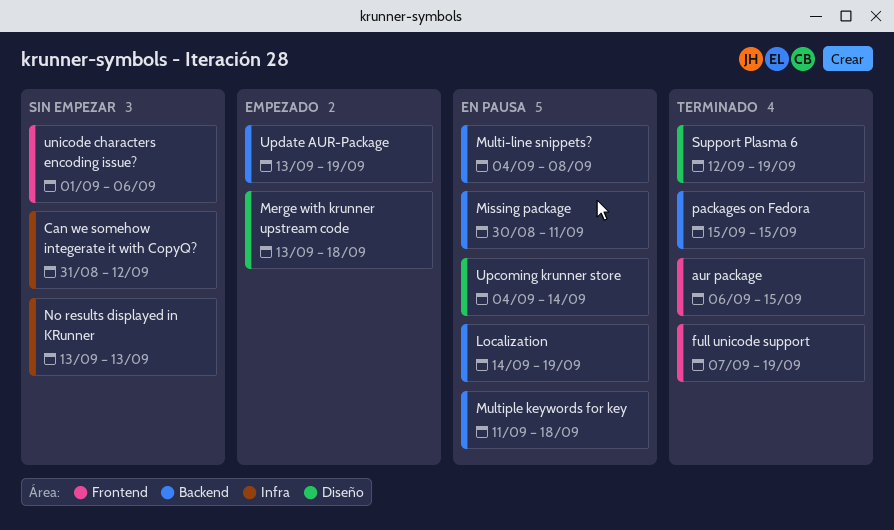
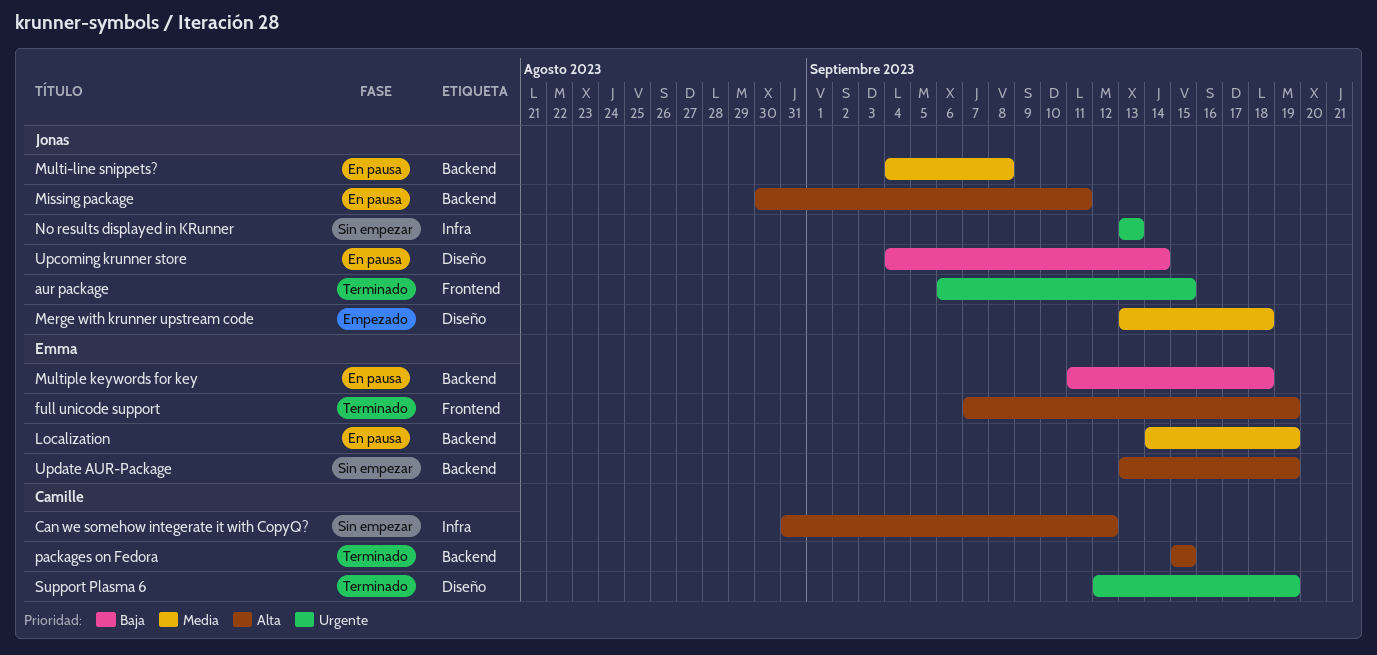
unicode characters encoding issue?: present -> none
Update AUR-Package, status: Empezado -> Sin empezar

